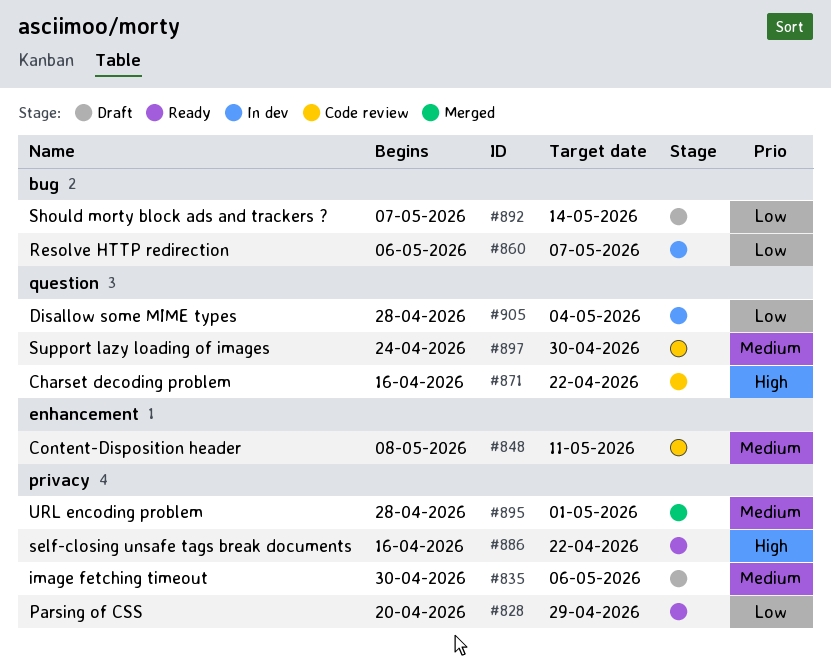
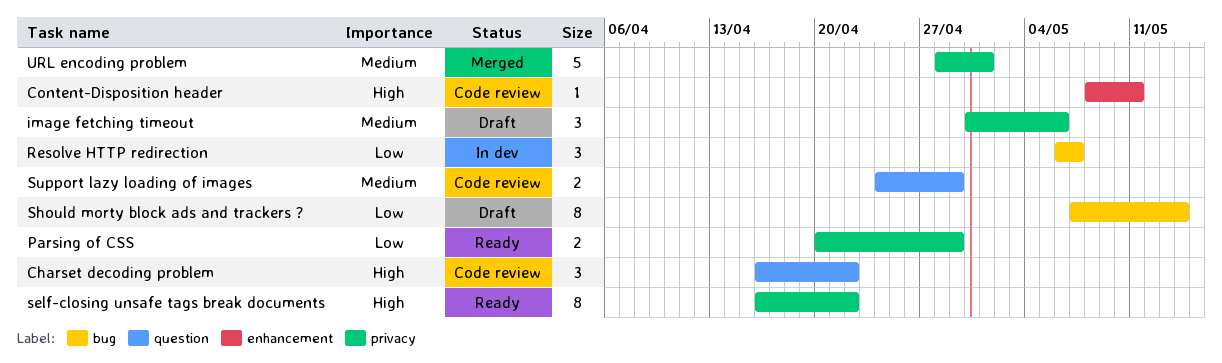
Content-Disposition header, priority: Medium -> High
Disallow some MIME types: present -> none
Support lazy loading of images, due: Apr 30 -> Apr 29

